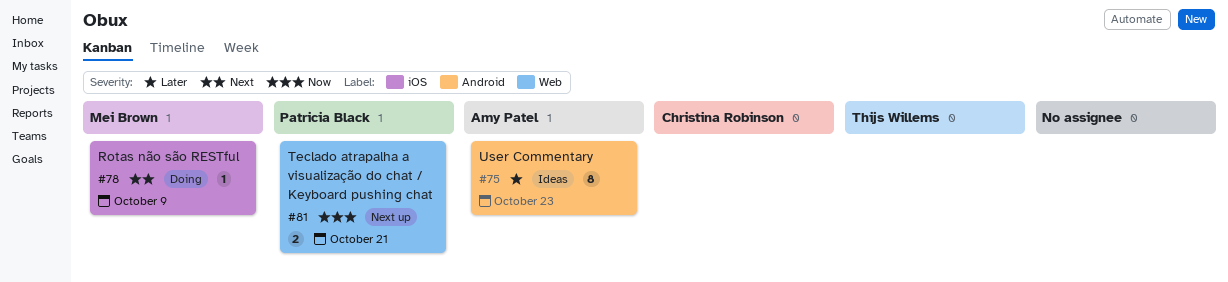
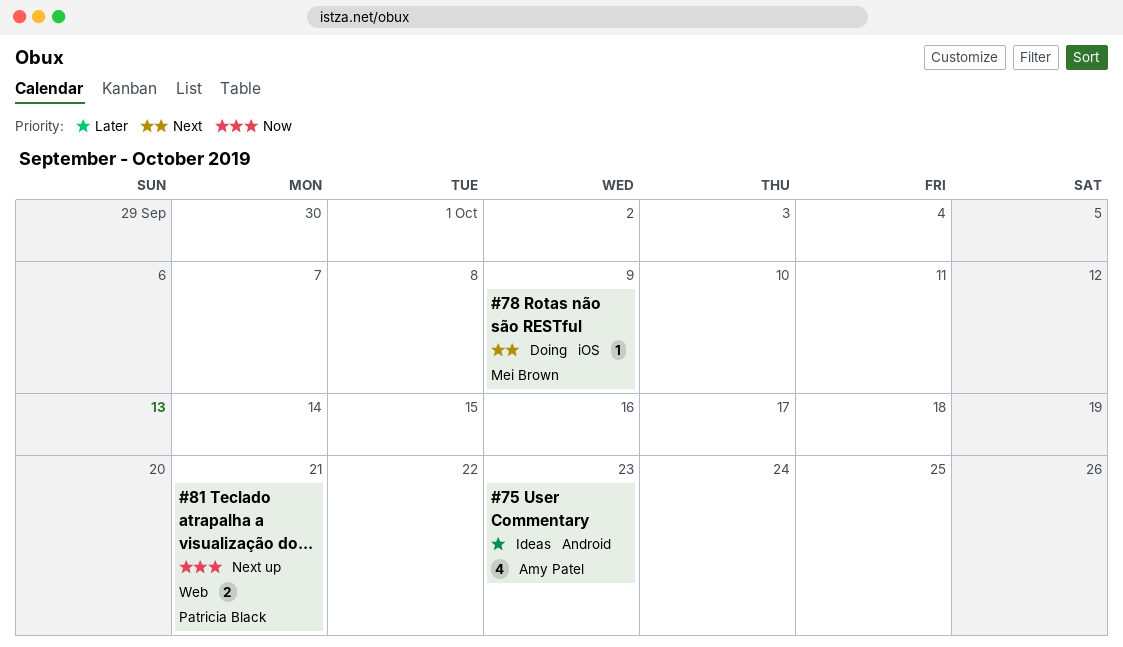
#75, estimate: 8 -> 4

